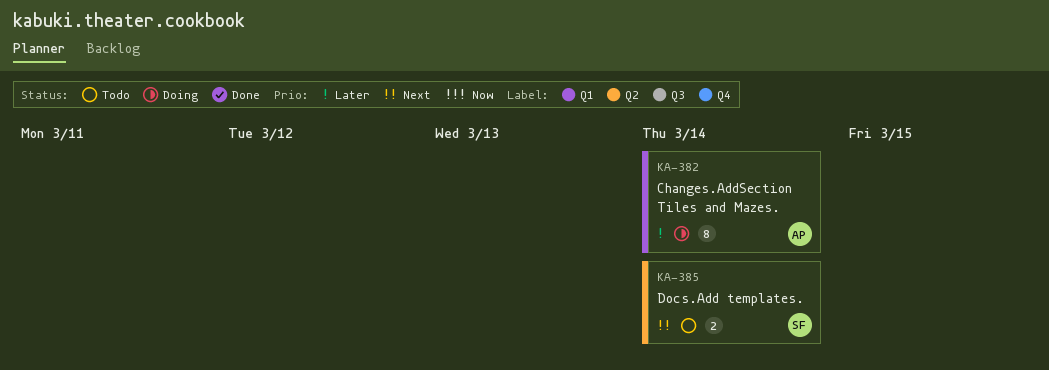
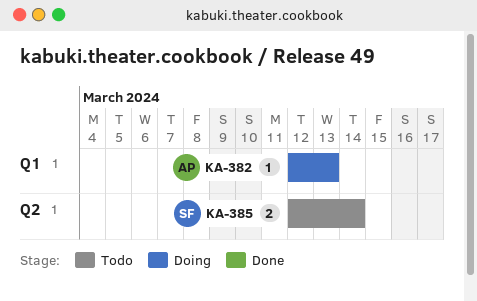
KA-382, estimate: 8 -> 1
KA-382, due: Mar 14 -> Mar 13

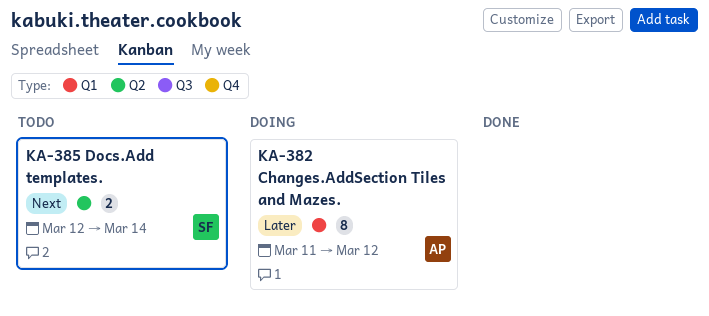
KA-382, estimate: 1 -> 8
KA-382, start: Mar 12 -> Mar 11
KA-382, due: Mar 13 -> Mar 12

